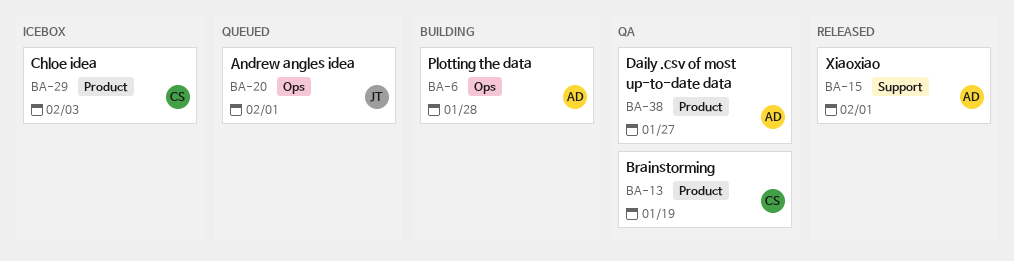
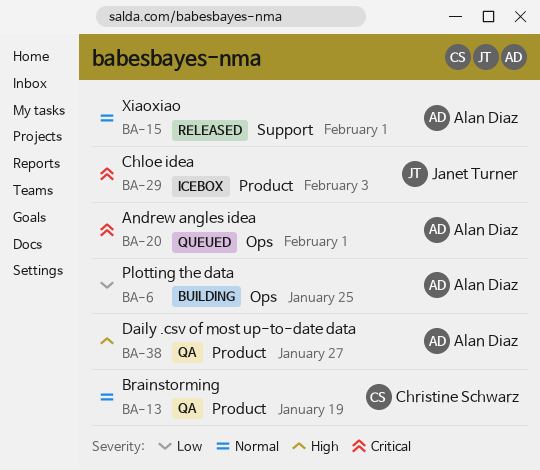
BA-6, due: Jan 28 -> Jan 25
BA-20, owner: Janet Turner -> Alan Diaz
BA-29, owner: Christine Schwarz -> Janet Turner

